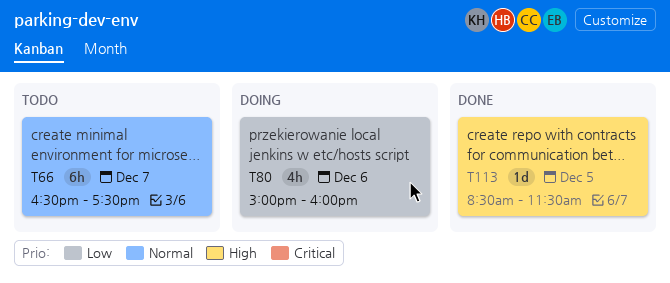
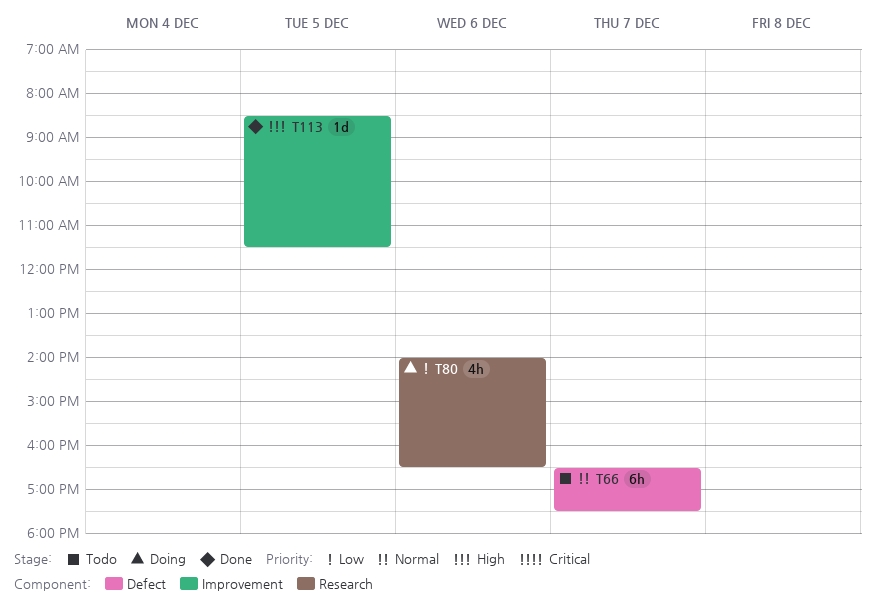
T80, begins: 15:00 -> 14:00
T80, ends: 16:00 -> 16:30

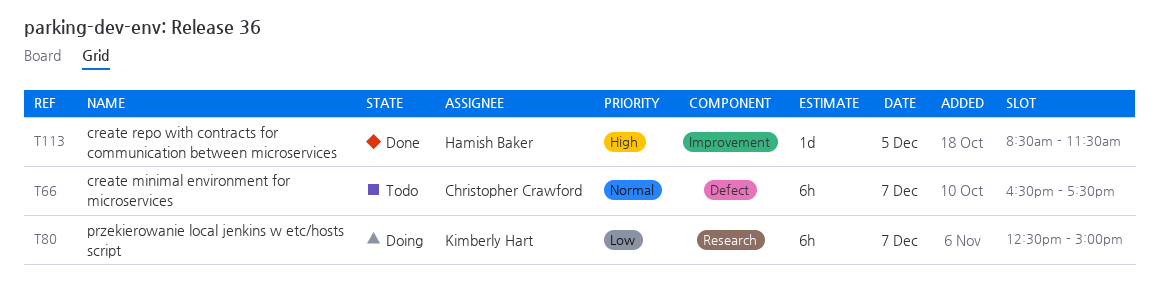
T80, estimate: 4h -> 6h
T80, day: Dec 6 -> Dec 7
T80, begins: 14:00 -> 12:30
T80, ends: 16:30 -> 15:00

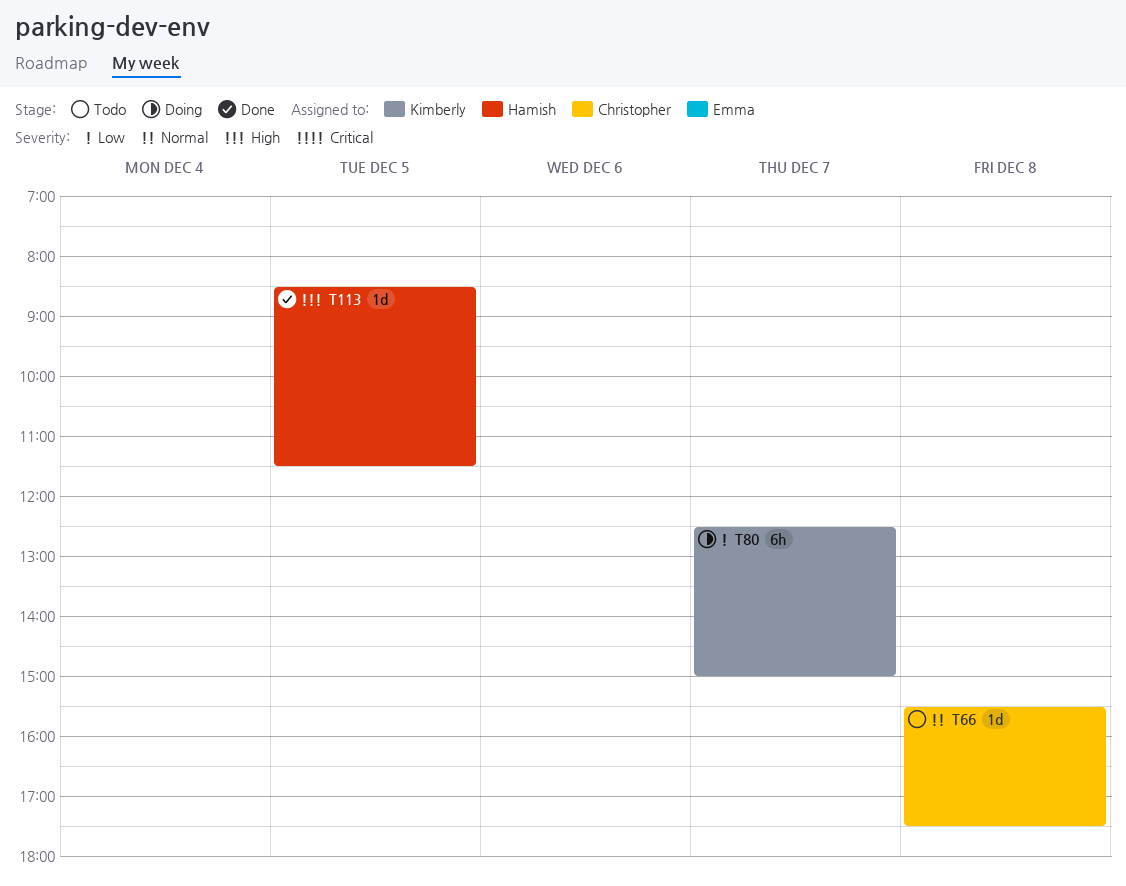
T66, estimate: 6h -> 1d
T66, day: Dec 7 -> Dec 8
T66, begins: 16:30 -> 15:30

